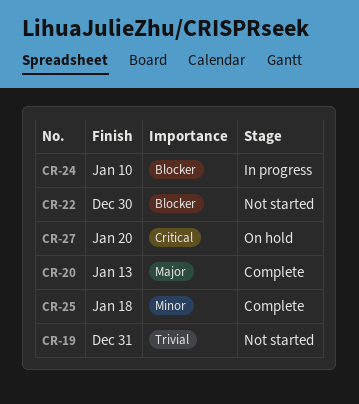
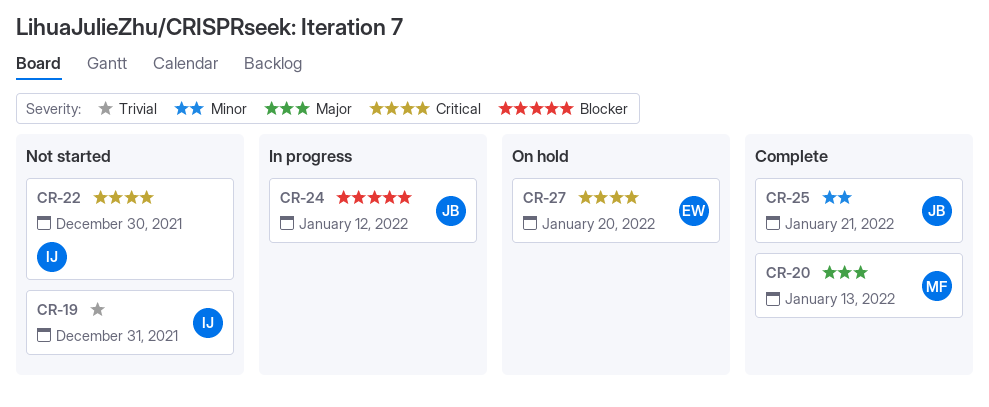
CR-22, priority: Blocker -> Critical
CR-24, due: Jan 10 -> Jan 12
CR-25, due: Jan 18 -> Jan 21

